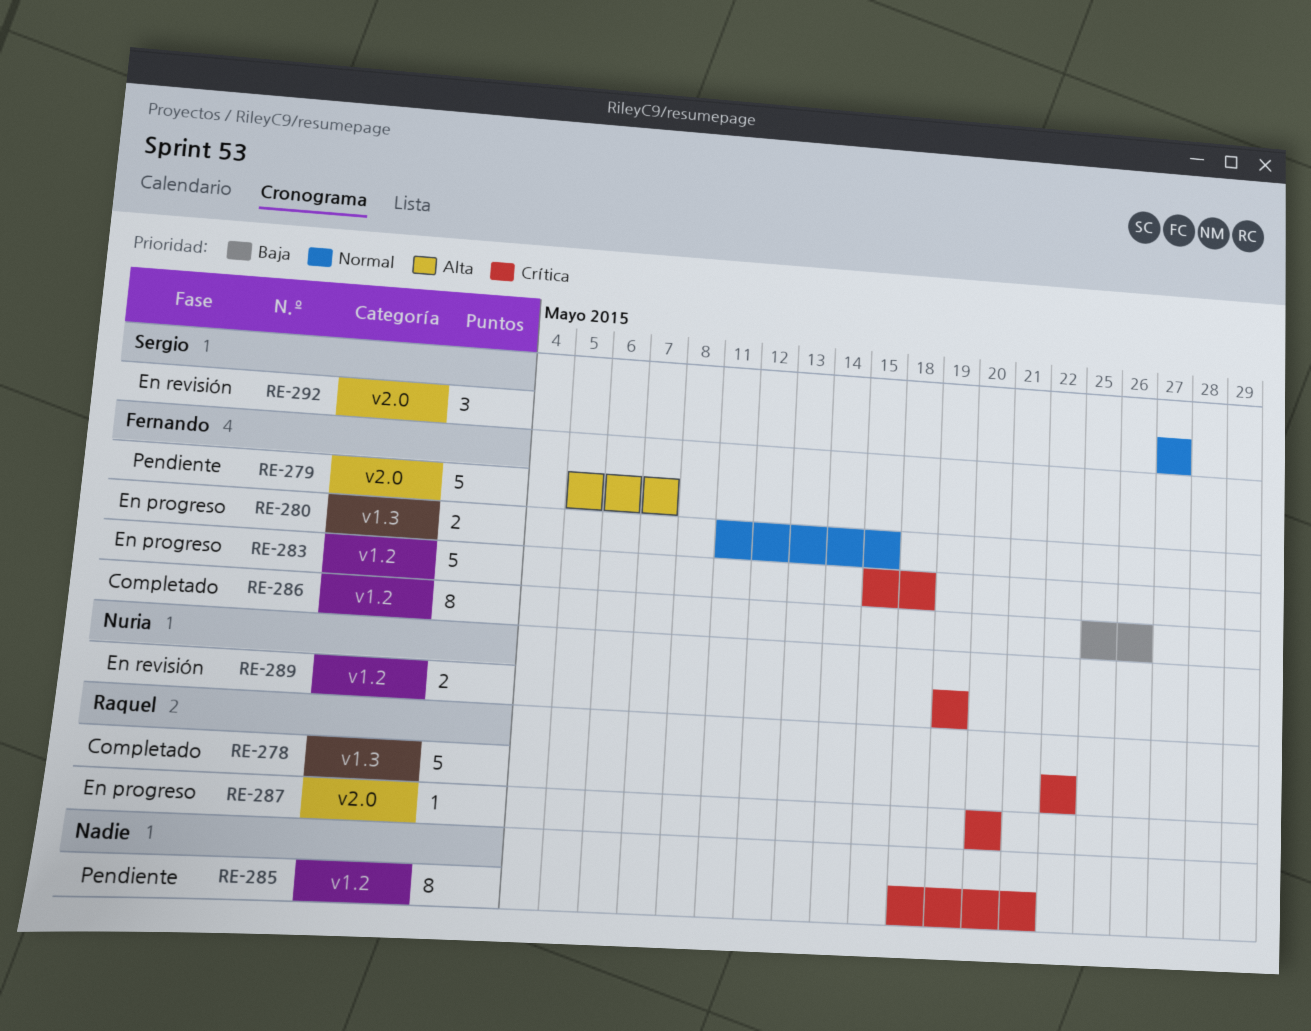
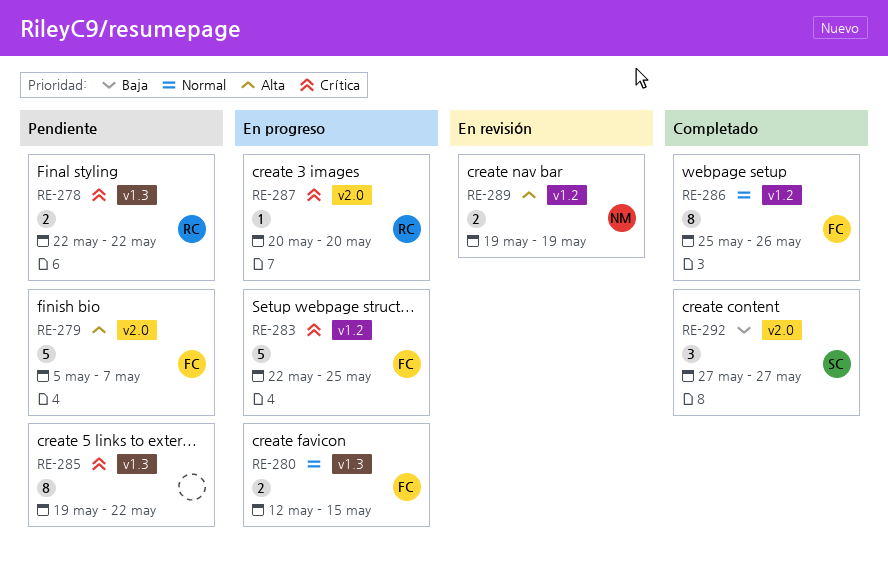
RE-278, status: Completado -> Pendiente
RE-278, estimate: 5 -> 2
RE-280, start: May 11 -> May 12
RE-283, start: May 15 -> May 22
RE-283, due: May 18 -> May 25
RE-285, label: v1.2 -> v1.3
RE-285, start: May 18 -> May 19
RE-285, due: May 21 -> May 22
RE-286, priority: Baja -> Normal
RE-289, priority: Crítica -> Alta
RE-292, status: En revisión -> Completado
RE-292, priority: Normal -> Baja

